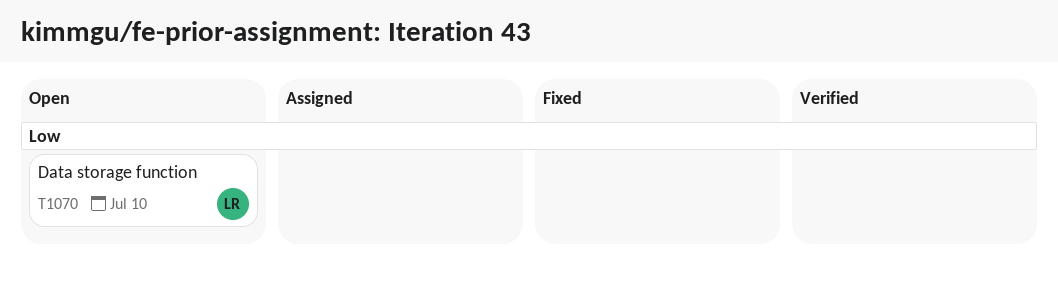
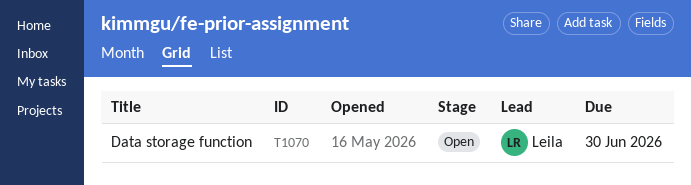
T1070, due: Jul 10 -> Jun 30

